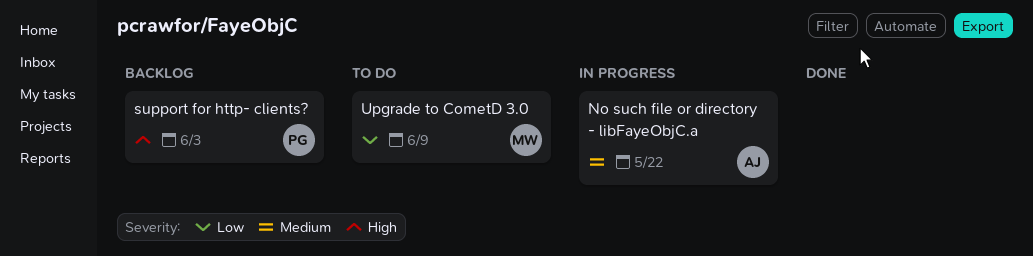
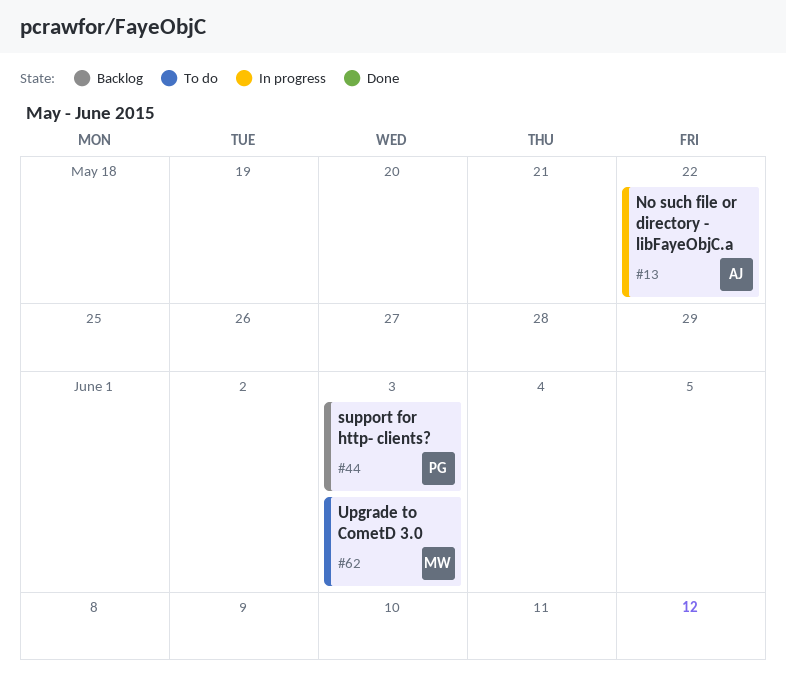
Upgrade to CometD 3.0, due: Jun 9 -> Jun 3

